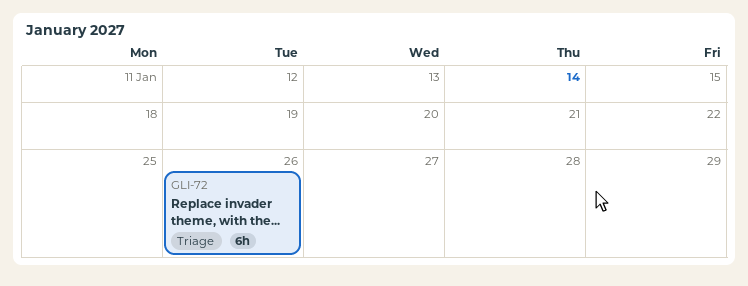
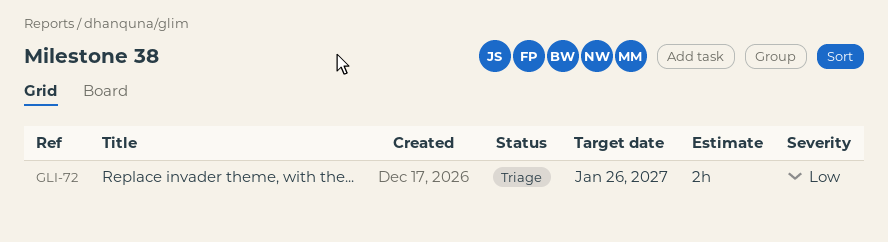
GLI-72, estimate: 6h -> 2h

